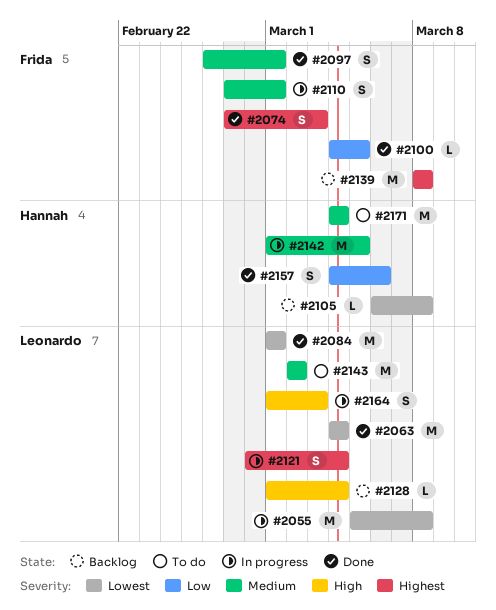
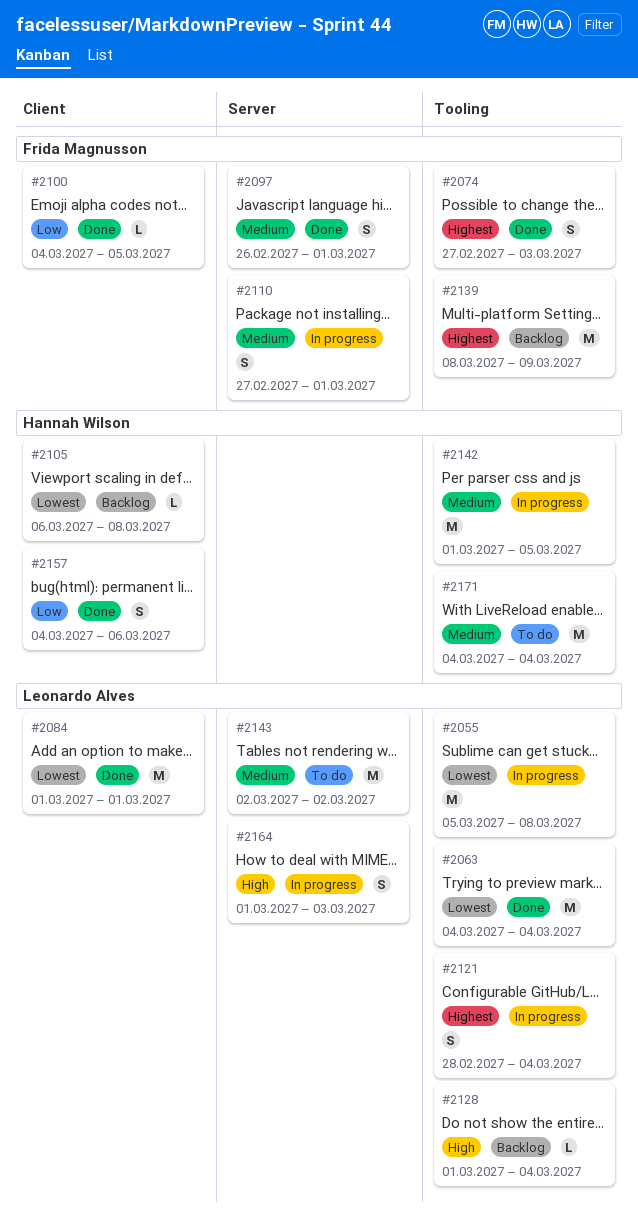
#2139, due: Mar 8 -> Mar 9

